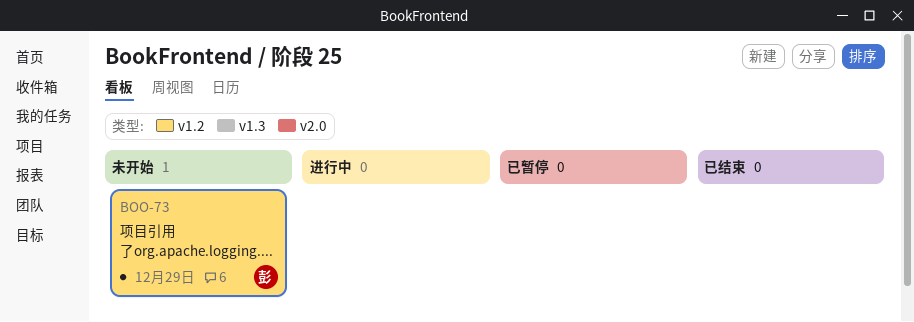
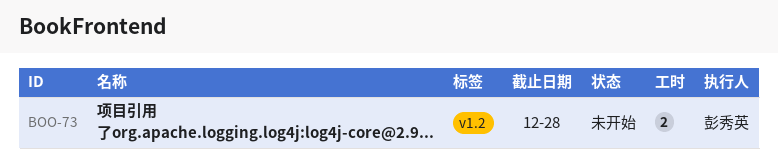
BOO-73, estimate: 1 -> 2
BOO-73, due: Dec 29 -> Dec 28

